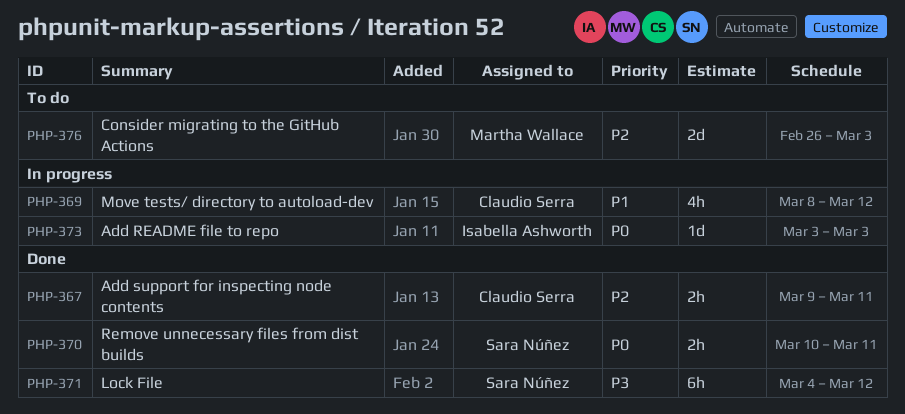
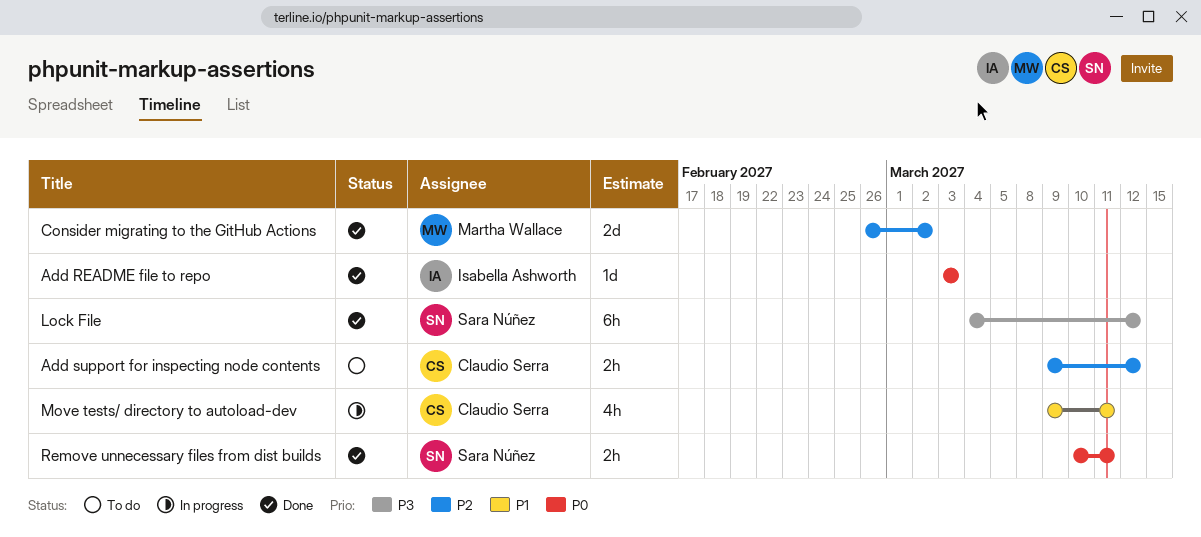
Add README file to repo, status: In progress -> Done
Add support for inspecting node contents, status: Done -> To do
Add support for inspecting node contents, due: Mar 11 -> Mar 12
Consider migrating to the GitHub Actions, status: To do -> Done
Consider migrating to the GitHub Actions, due: Mar 3 -> Mar 2
Move tests/ directory to autoload-dev, start: Mar 8 -> Mar 9
Move tests/ directory to autoload-dev, due: Mar 12 -> Mar 11

